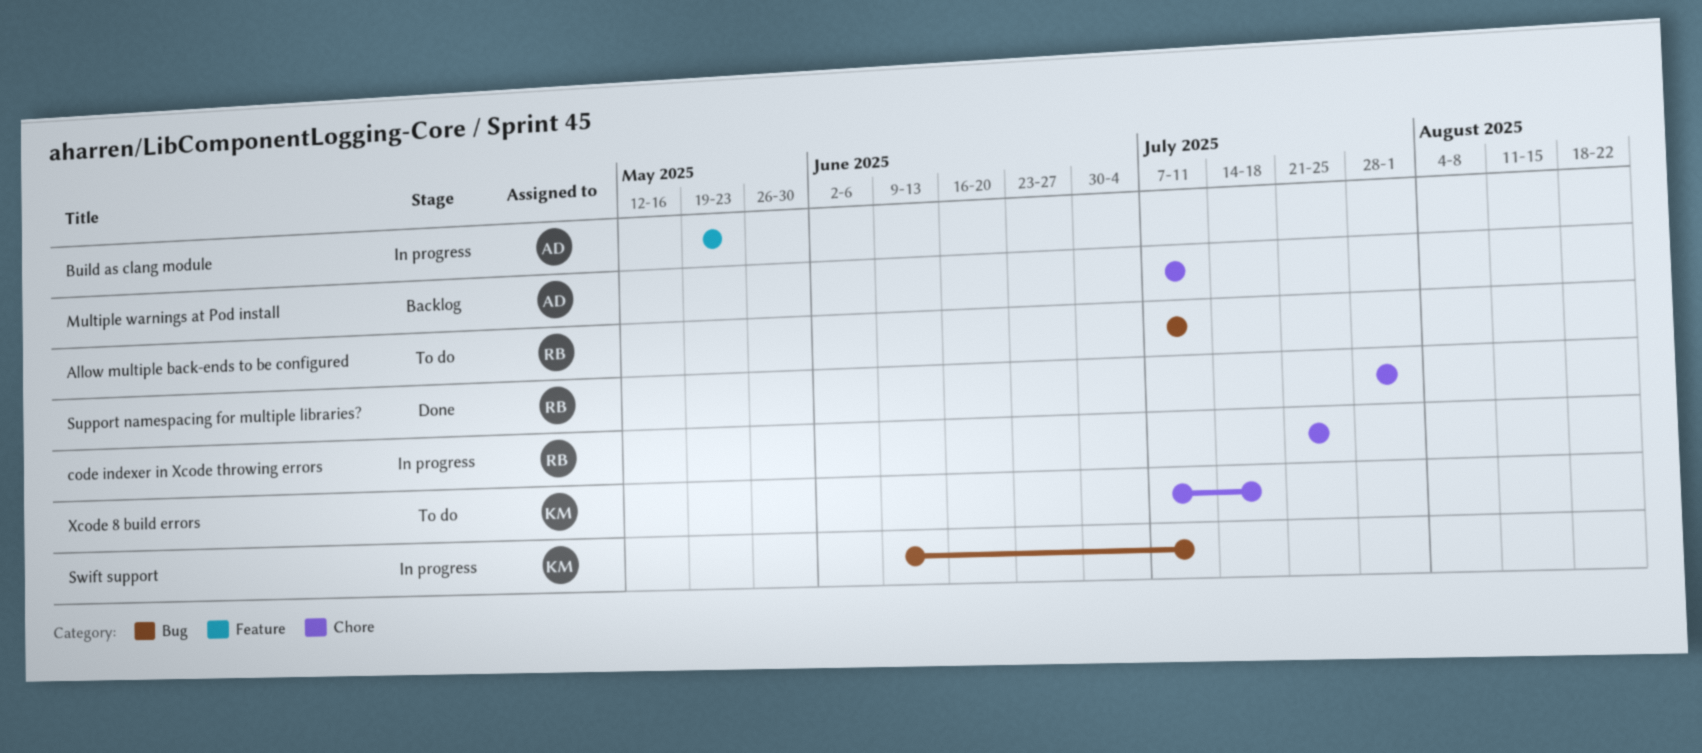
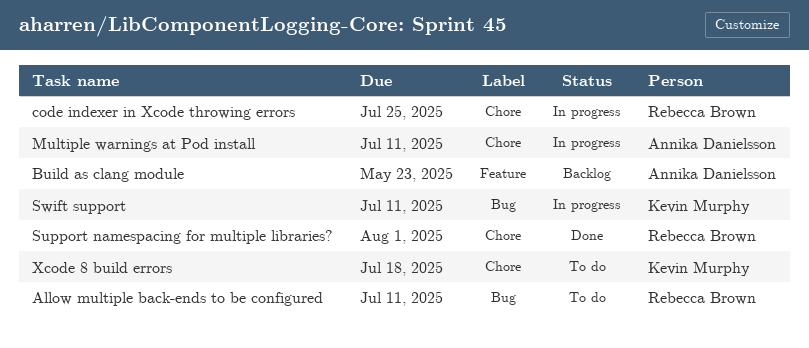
Build as clang module, status: In progress -> Backlog
Multiple warnings at Pod install, status: Backlog -> In progress

